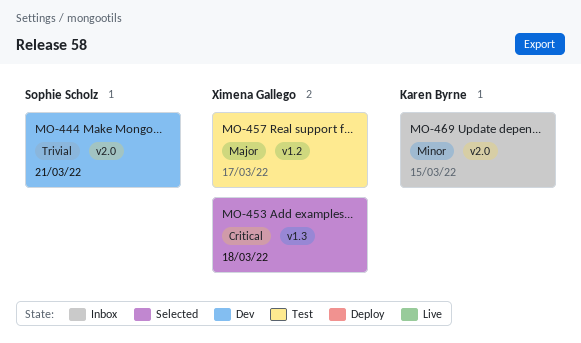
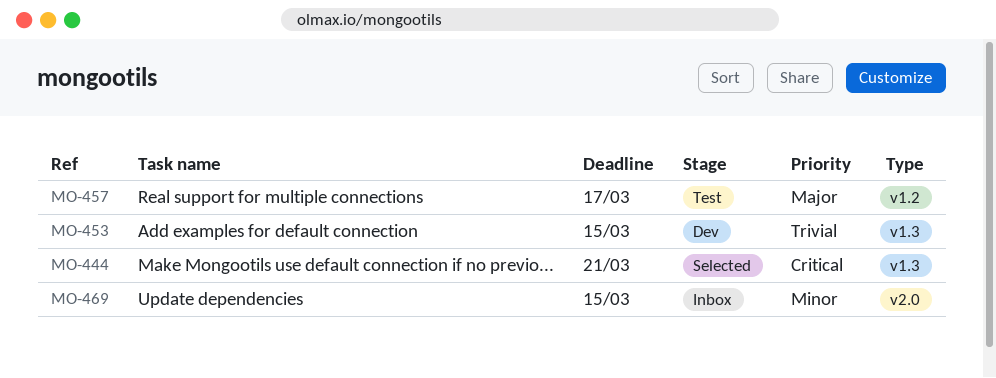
MO-444, status: Dev -> Selected
MO-444, priority: Trivial -> Critical
MO-444, label: v2.0 -> v1.3
MO-453, status: Selected -> Dev
MO-453, priority: Critical -> Trivial
MO-453, due: Mar 18 -> Mar 15

